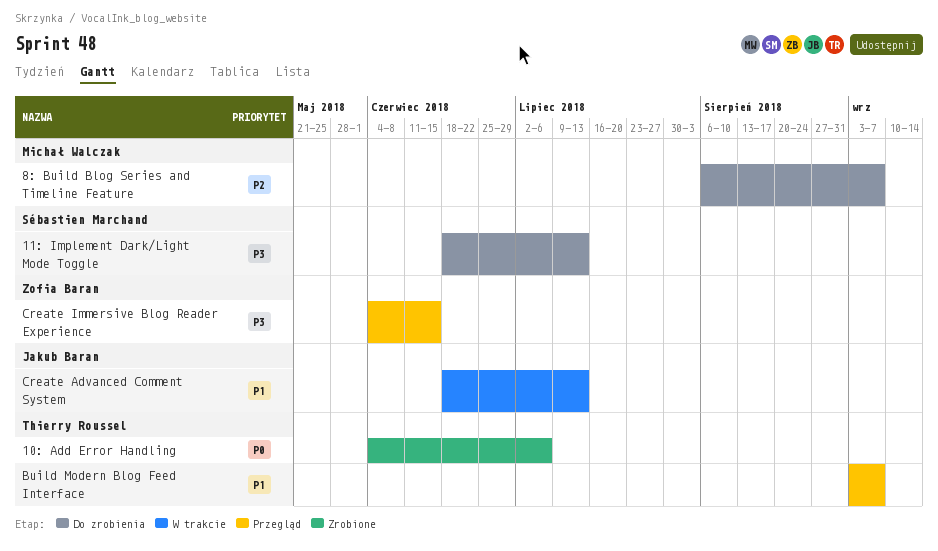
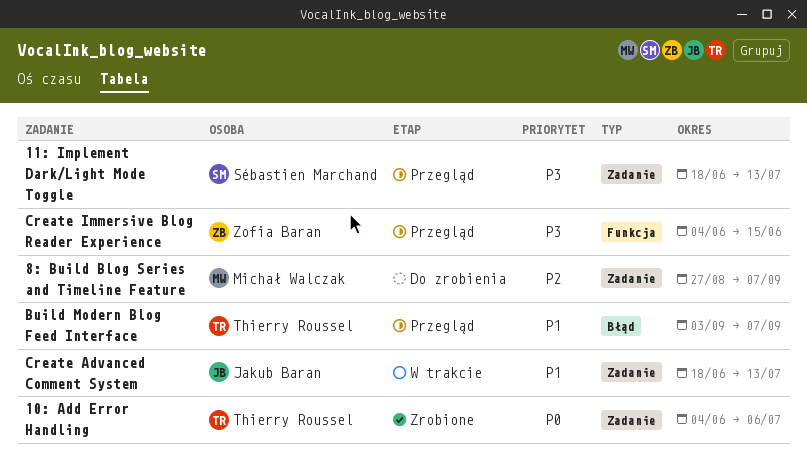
11: Implement Dark/Light Mode Toggle, status: Do zrobienia -> Przegląd
8: Build Blog Series and Timeline Feature, start: Aug 6 -> Aug 27

